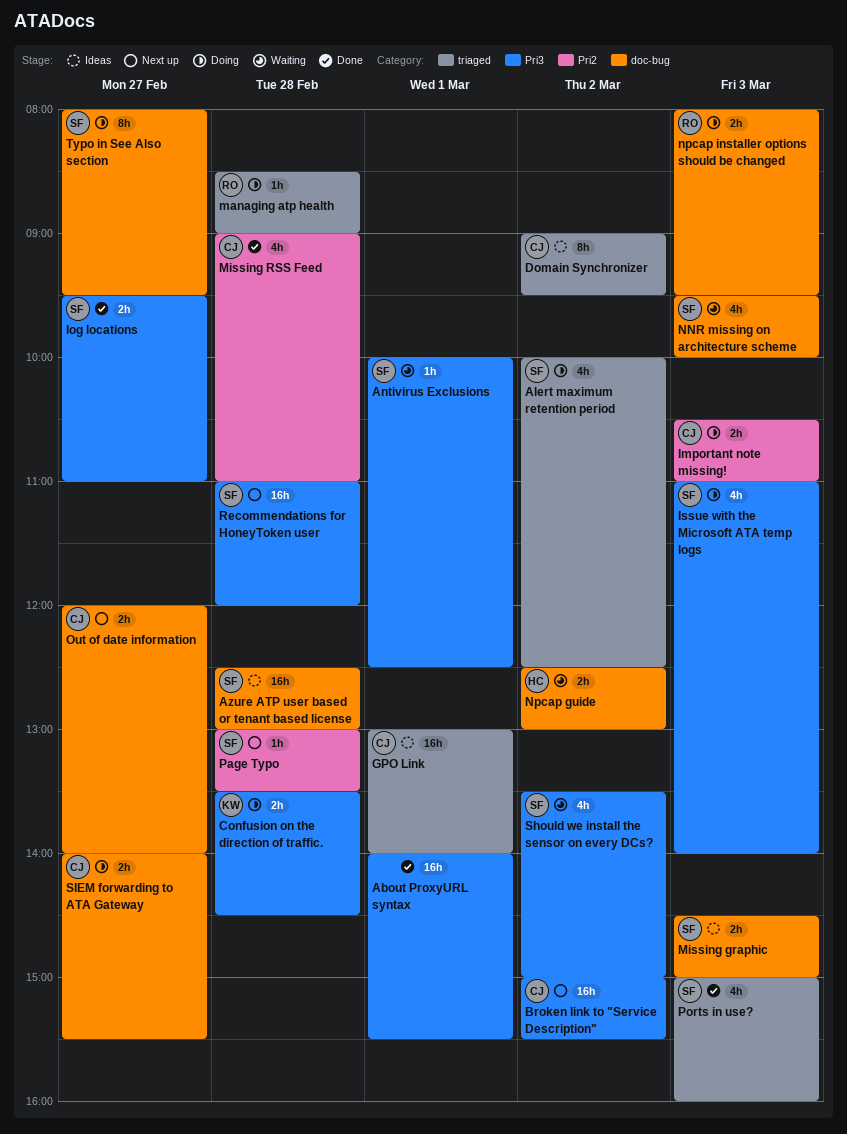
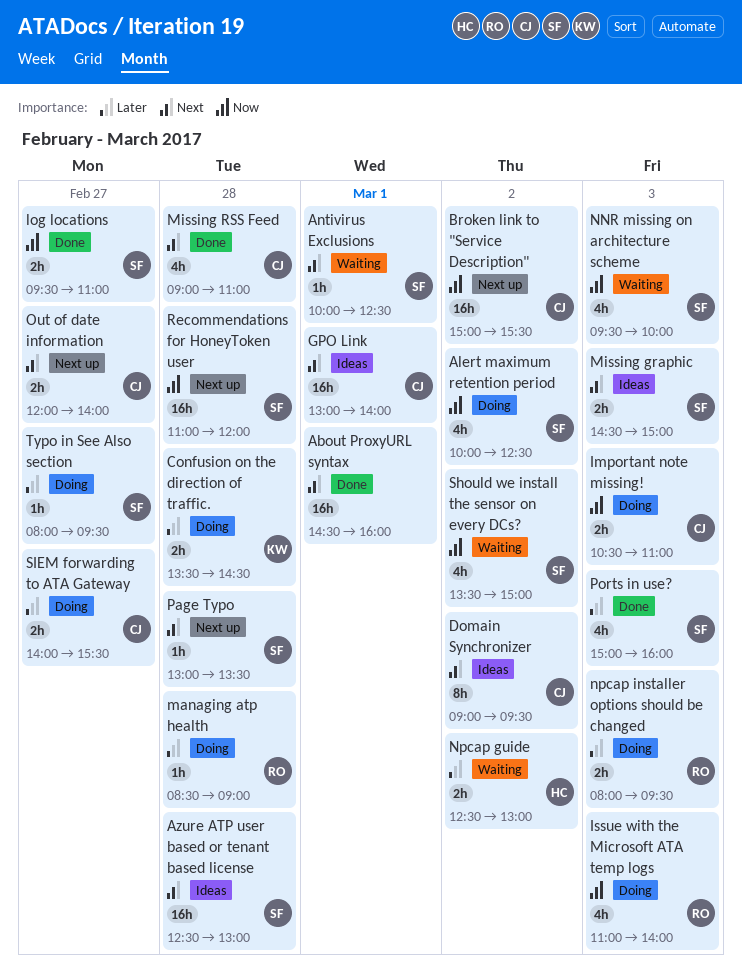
About ProxyURL syntax, begins: 14:00 -> 14:30
About ProxyURL syntax, ends: 15:30 -> 16:00
Issue with the Microsoft ATA temp logs, owner: SF -> RO
Typo in See Also section, estimate: 8h -> 1h

